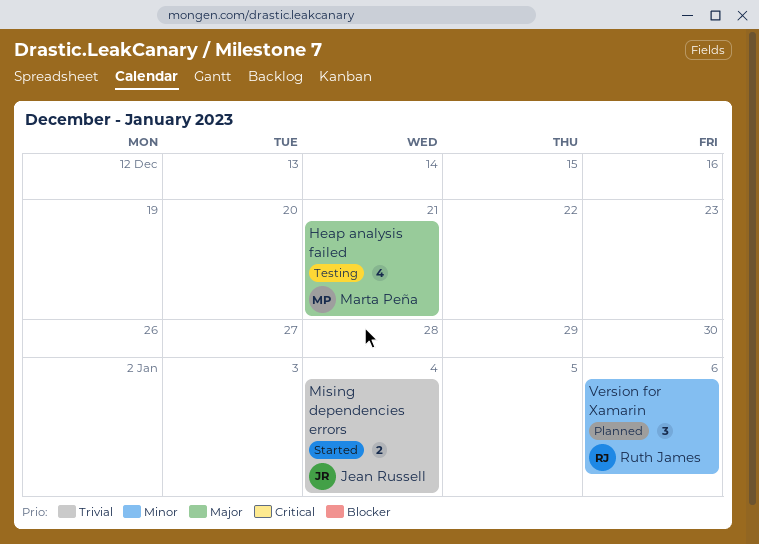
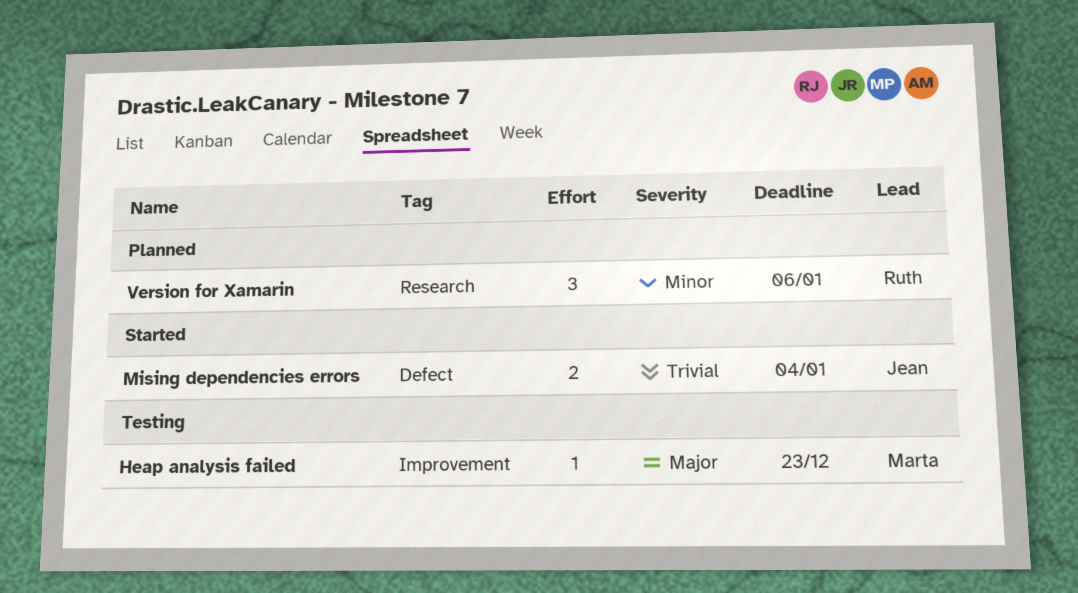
Heap analysis failed, estimate: 4 -> 1
Heap analysis failed, due: Dec 21 -> Dec 23

